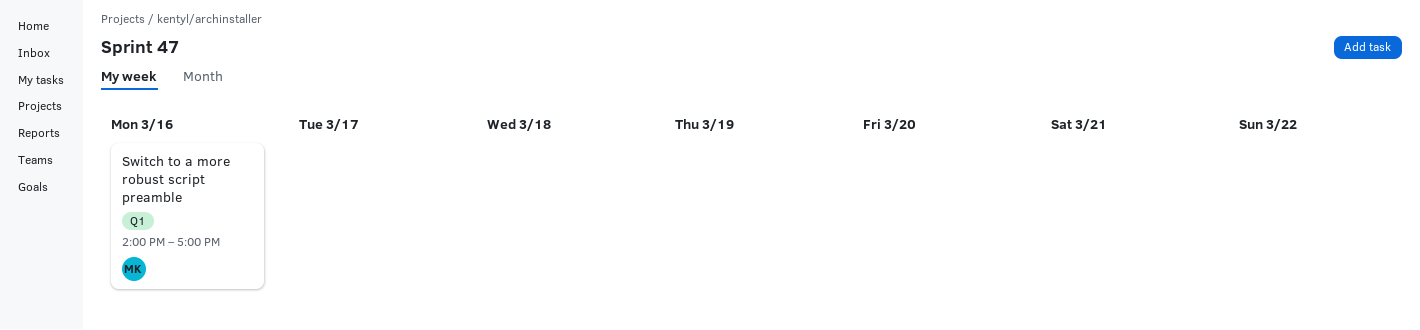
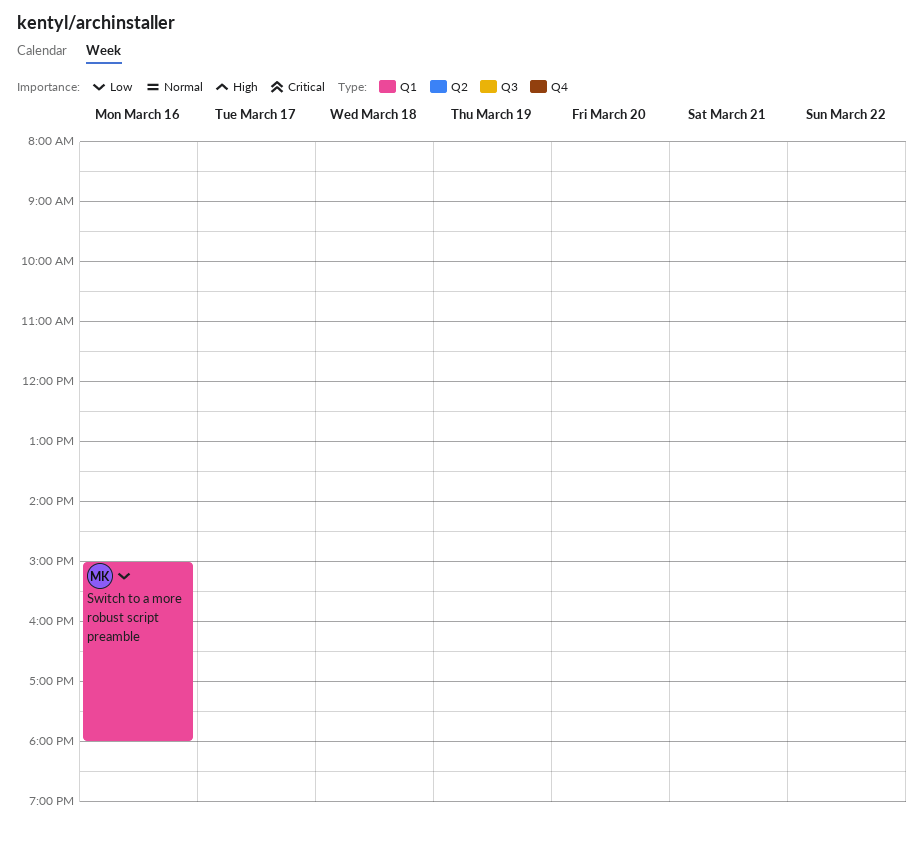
Switch to a more robust script preamble, begins: 14:00 -> 15:00
Switch to a more robust script preamble, ends: 17:00 -> 18:00

